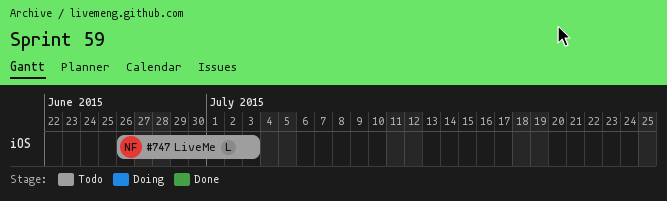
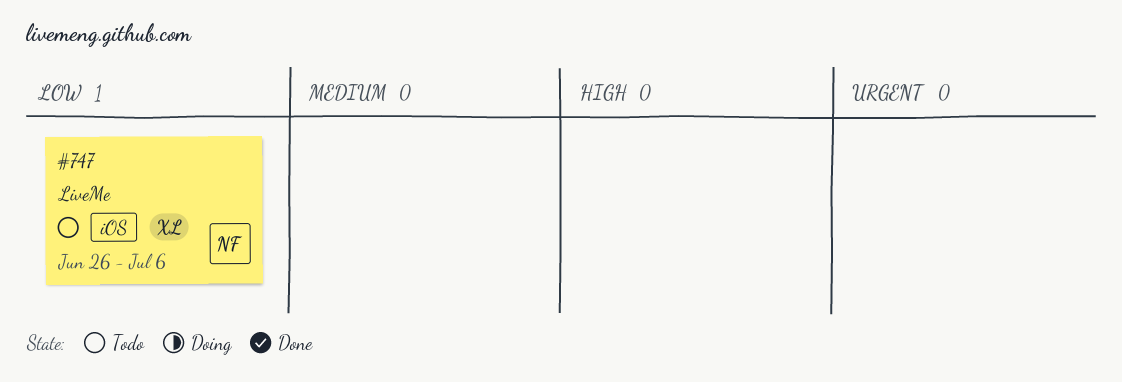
#747, estimate: L -> XL
#747, due: Jul 3 -> Jul 6

